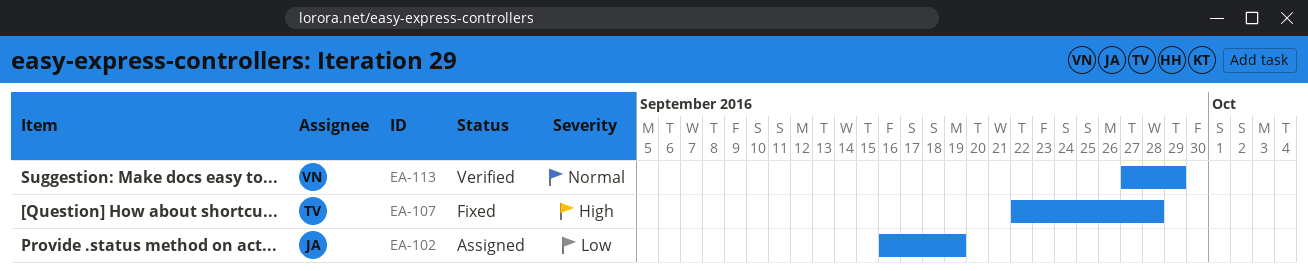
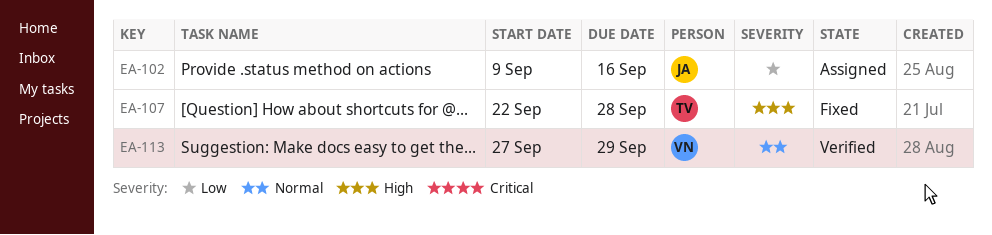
EA-102, start: Sep 16 -> Sep 9
EA-102, due: Sep 19 -> Sep 16

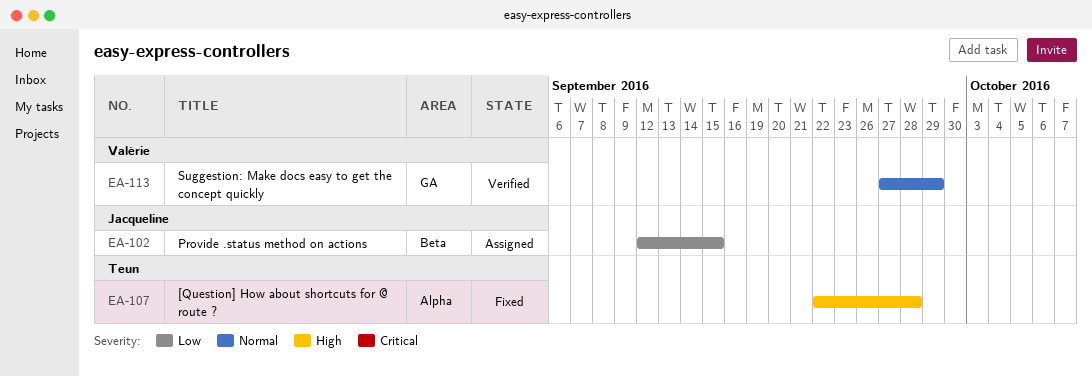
EA-102, start: Sep 9 -> Sep 12
EA-102, due: Sep 16 -> Sep 15

